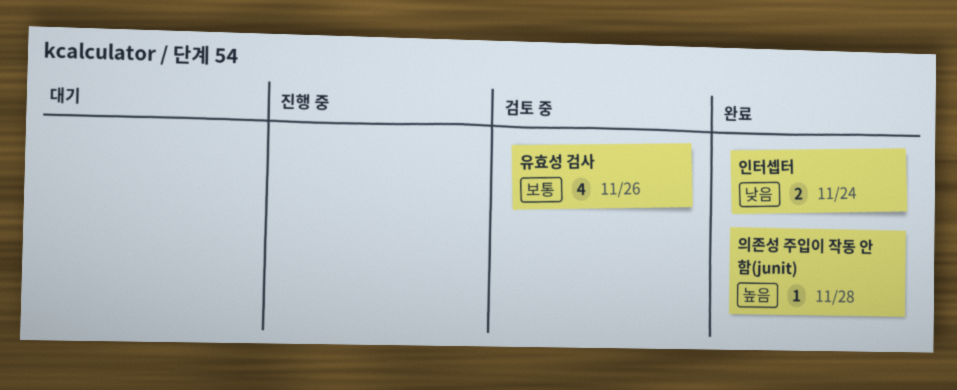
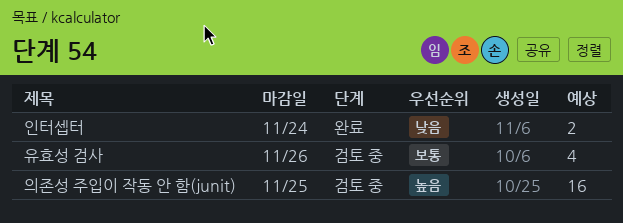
의존성 주입이 작동 안 함(junit), status: 완료 -> 검토 중
의존성 주입이 작동 안 함(junit), estimate: 1 -> 16
의존성 주입이 작동 안 함(junit), due: Nov 28 -> Nov 25

